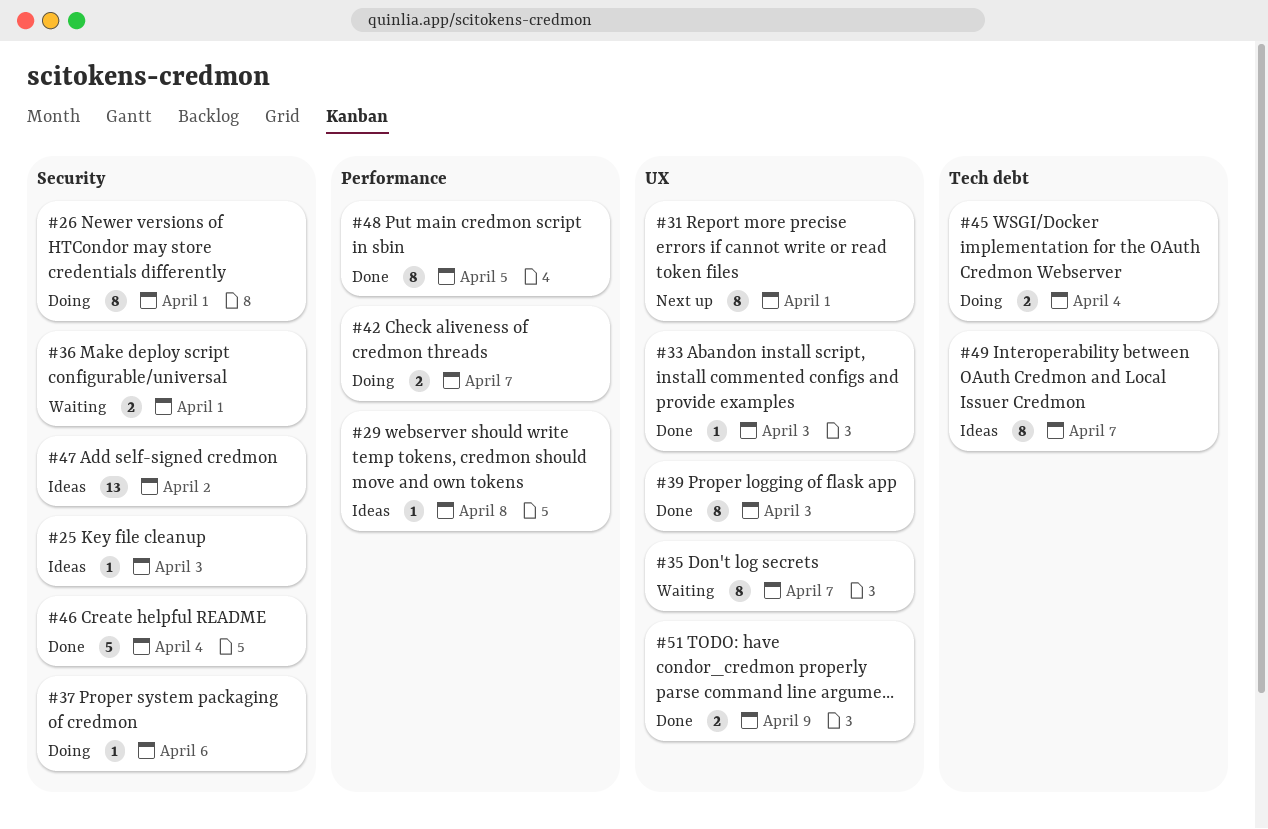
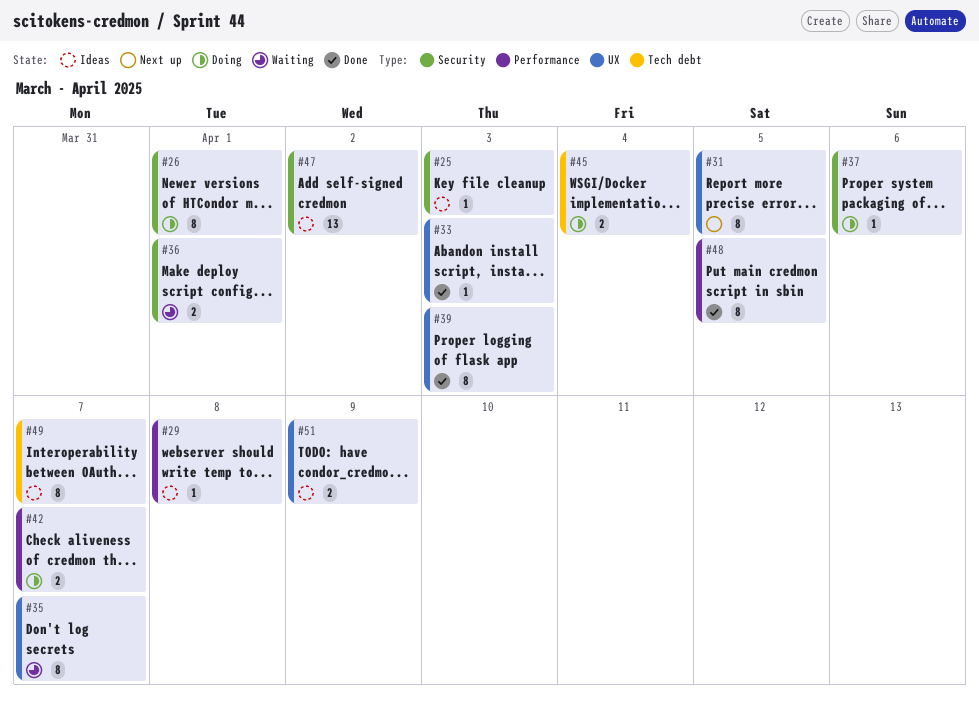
#31, due: Apr 1 -> Apr 5
#46: present -> none
#51, status: Done -> Ideas

